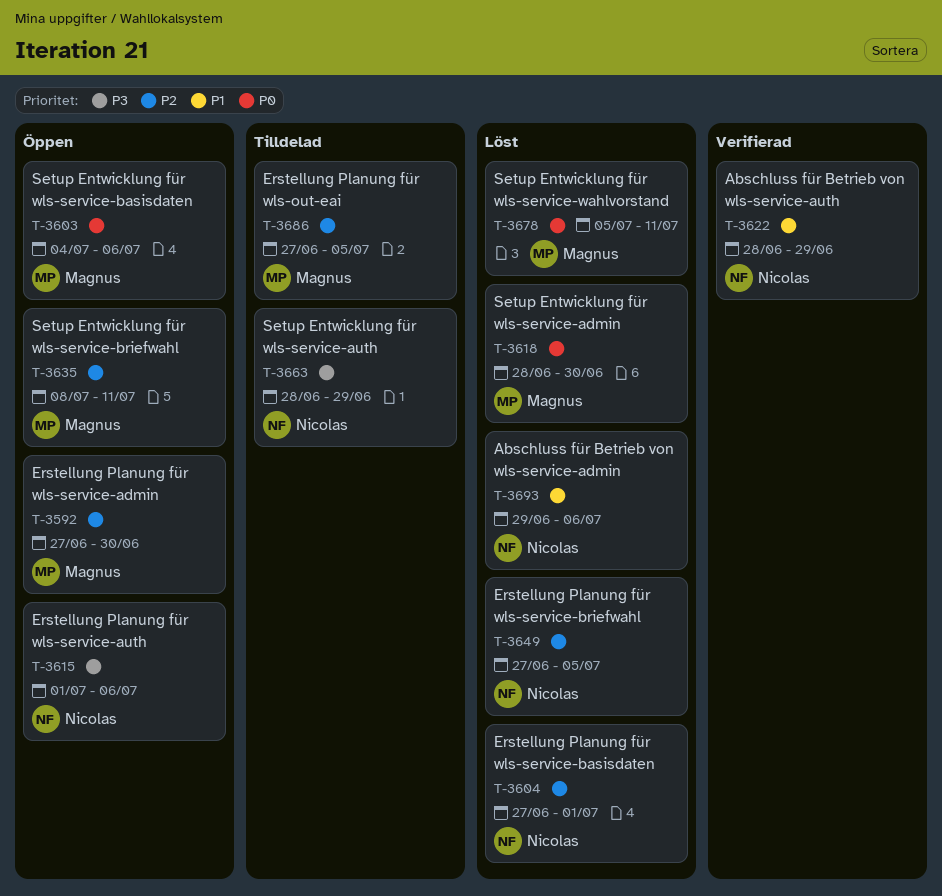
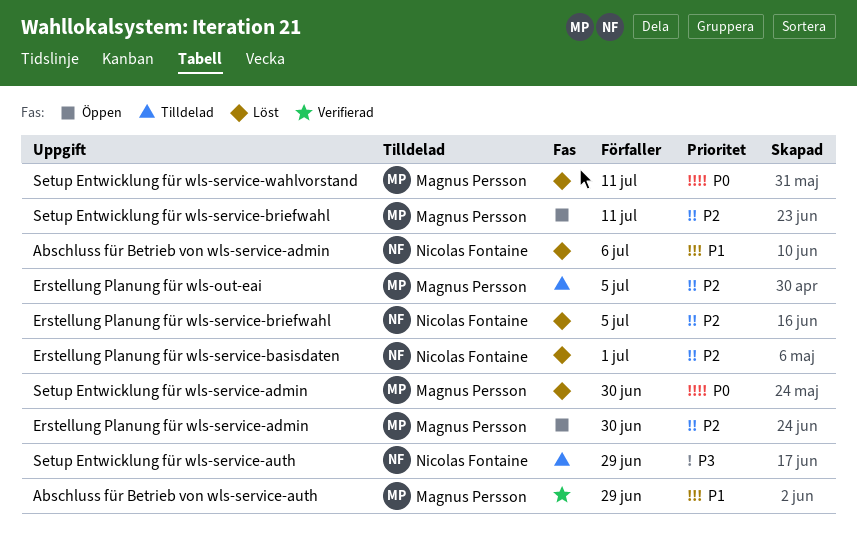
Abschluss für Betrieb von wls-service-auth, owner: Nicolas Fontaine -> Magnus Persson
Erstellung Planung für wls-service-auth: present -> none
Setup Entwicklung für wls-service-basisdaten: present -> none

